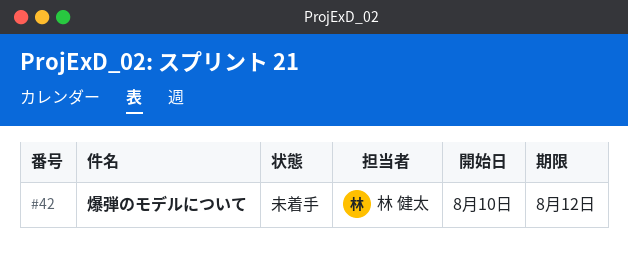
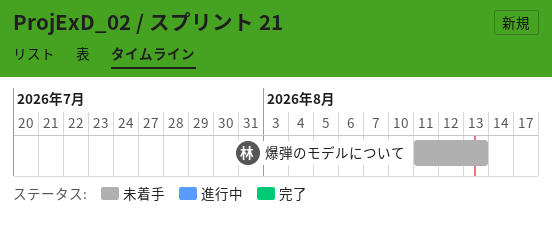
爆弾のモデルについて, start: Aug 10 -> Aug 11
爆弾のモデルについて, due: Aug 12 -> Aug 13

